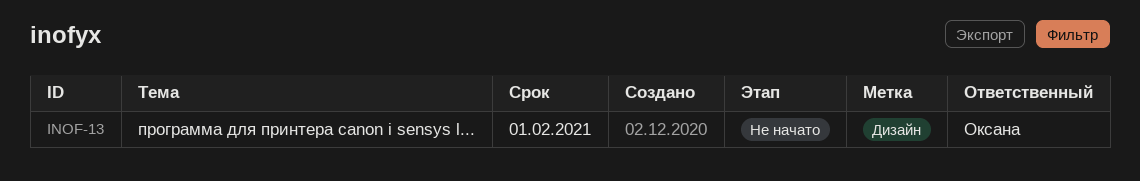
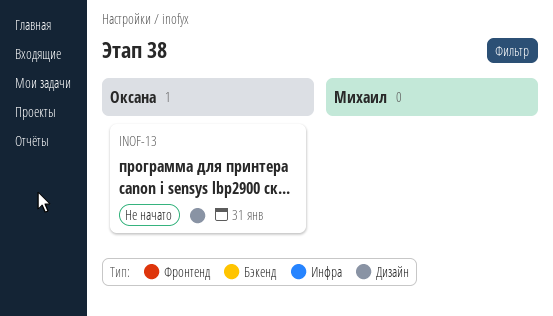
INOF-13, due: Feb 1 -> Jan 31

